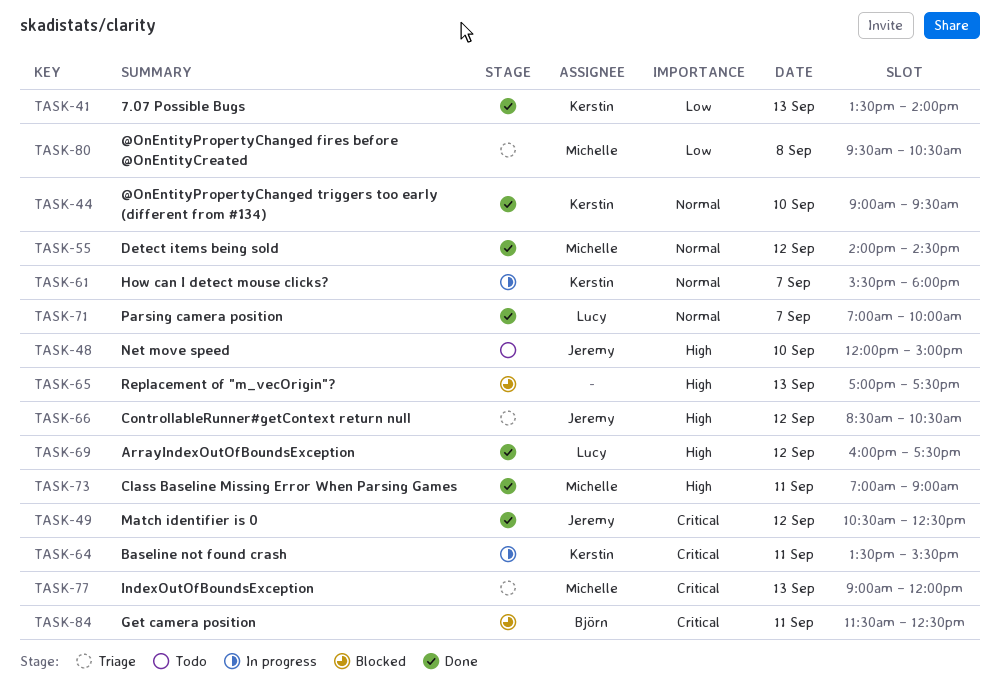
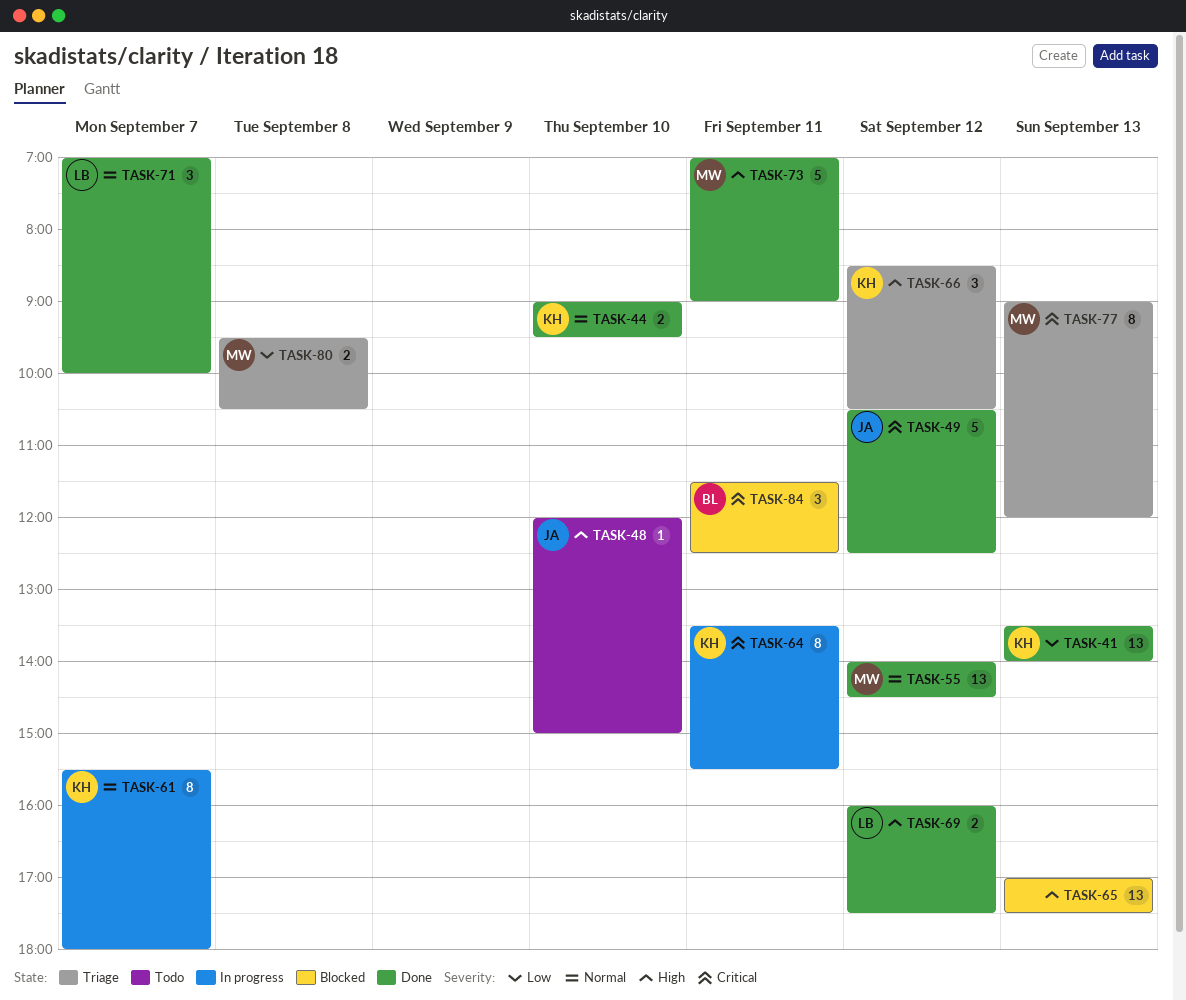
TASK-66, owner: Jeremy -> Kerstin

